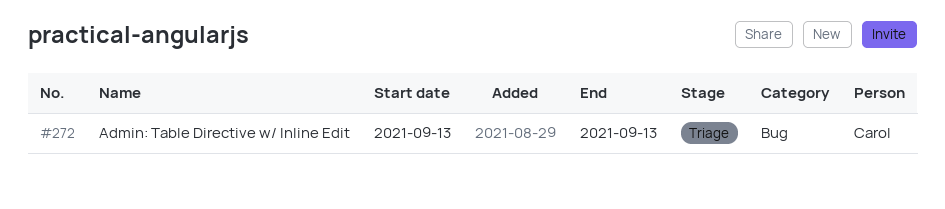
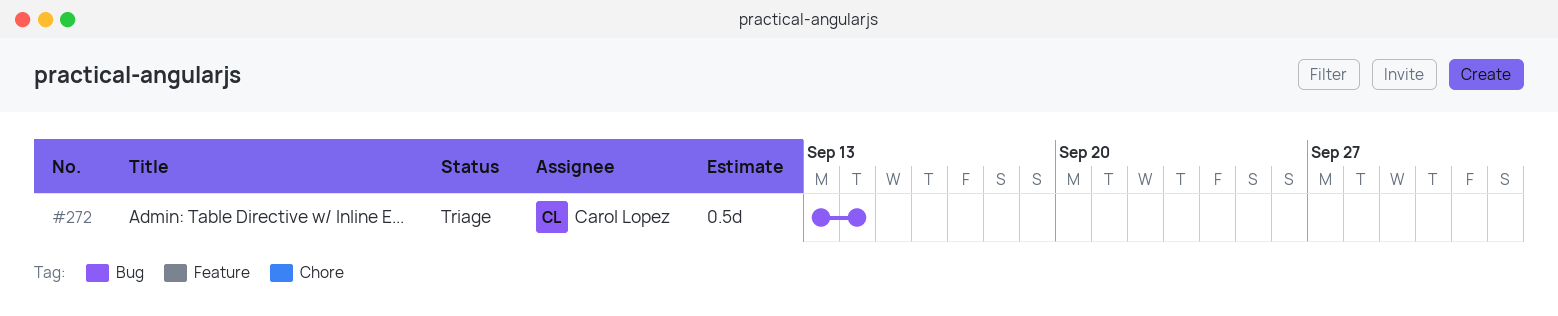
#272, due: Sep 13 -> Sep 14

